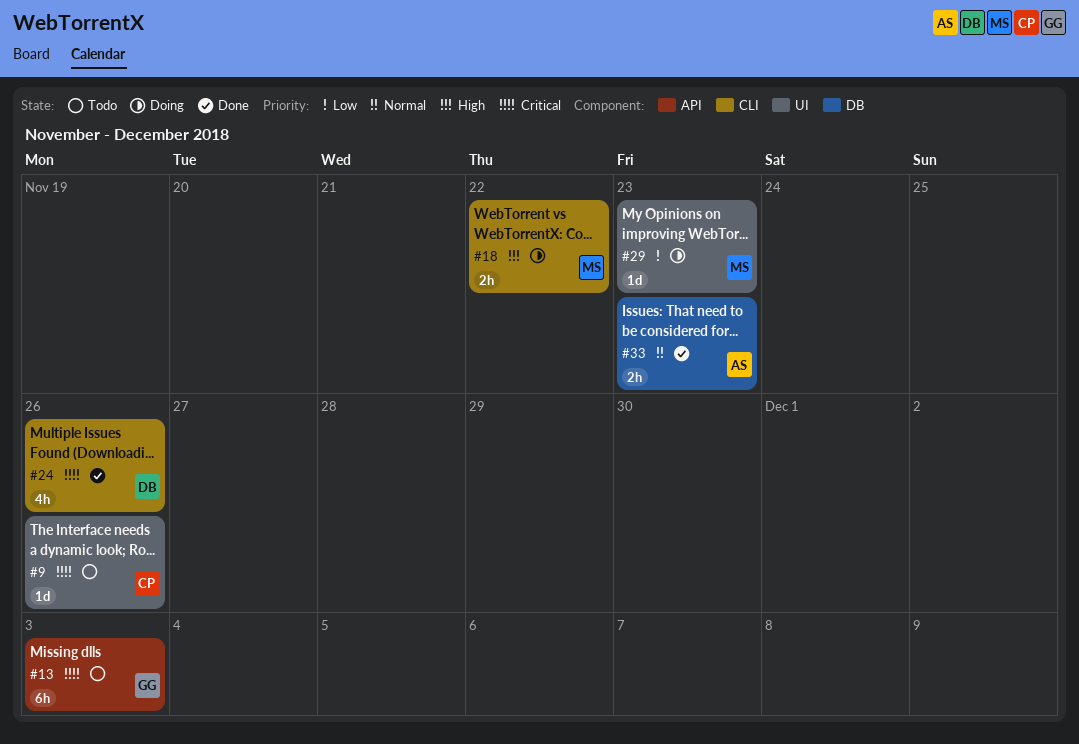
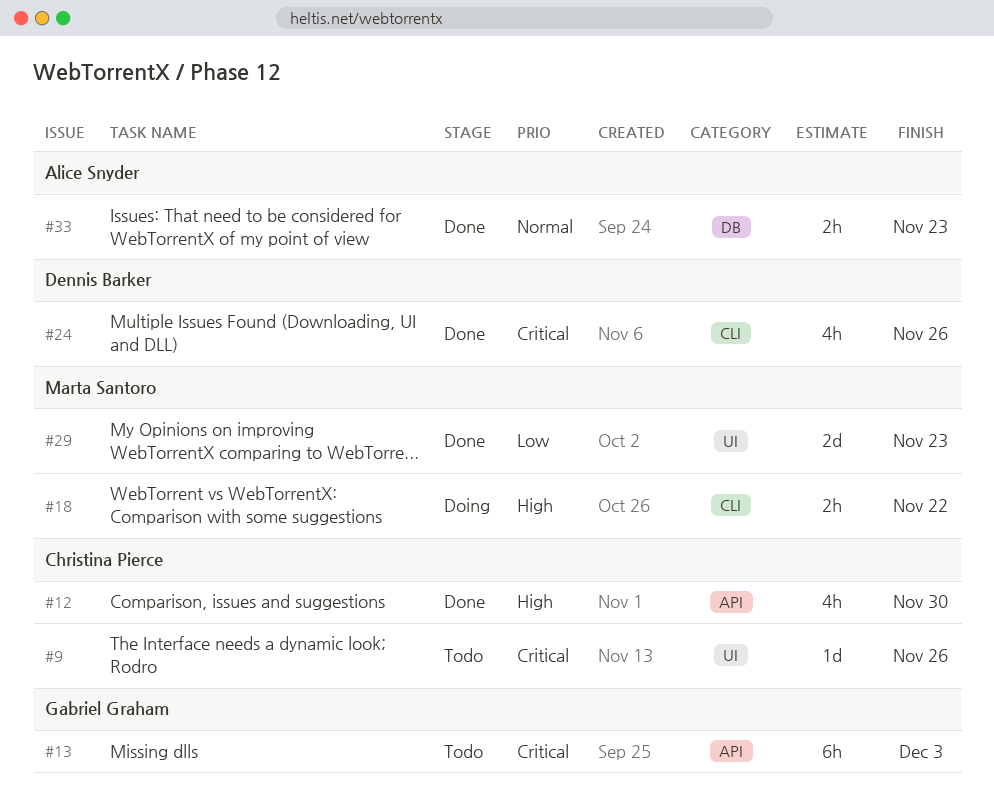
#12: none -> present
#29, status: Doing -> Done
#29, estimate: 1d -> 2d

